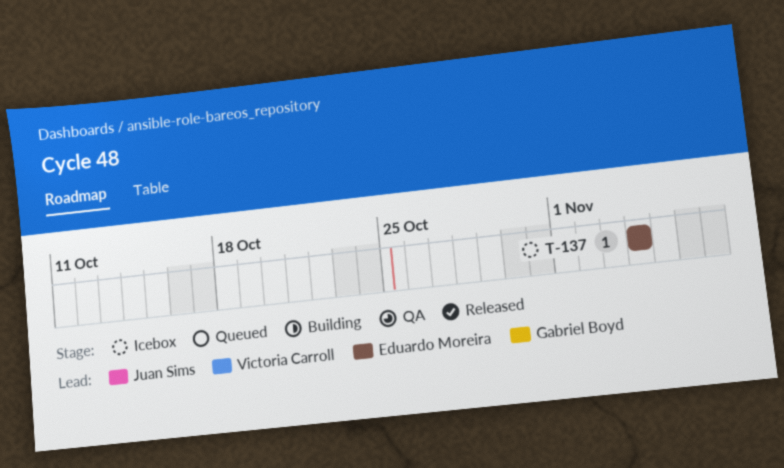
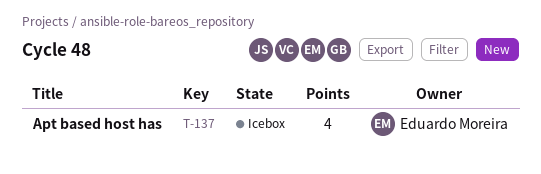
T-137, estimate: 1 -> 4

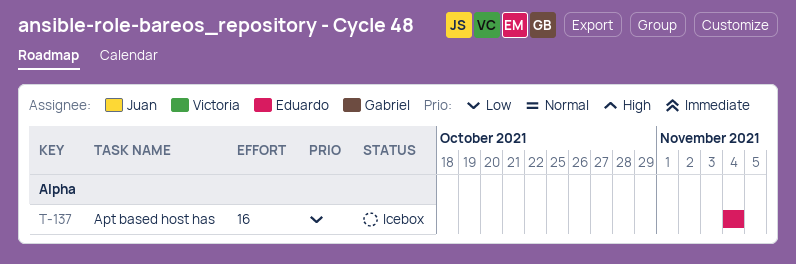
T-137, estimate: 4 -> 16

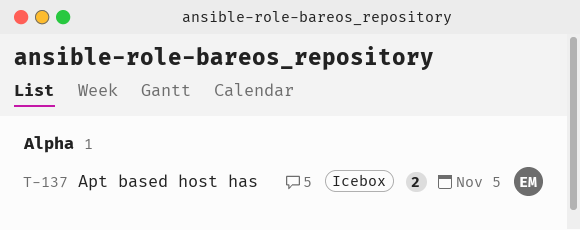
T-137, estimate: 16 -> 2
T-137, due: Nov 4 -> Nov 5

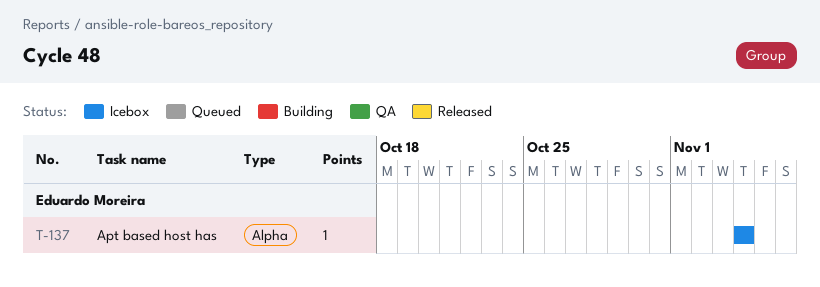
T-137, estimate: 2 -> 1
T-137, due: Nov 5 -> Nov 4

